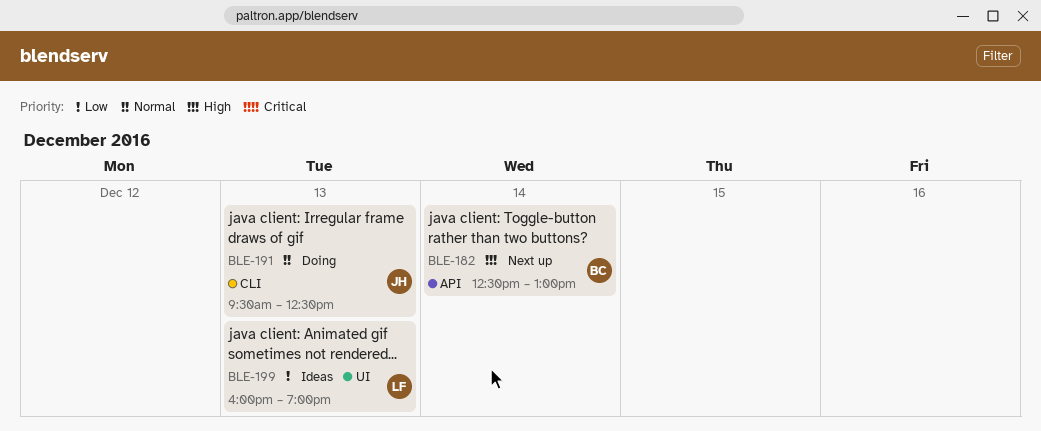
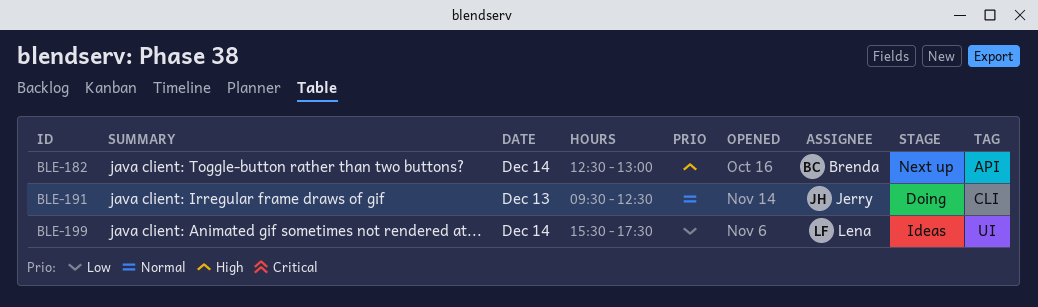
BLE-199, day: Dec 13 -> Dec 14
BLE-199, begins: 16:00 -> 15:30
BLE-199, ends: 19:00 -> 17:30

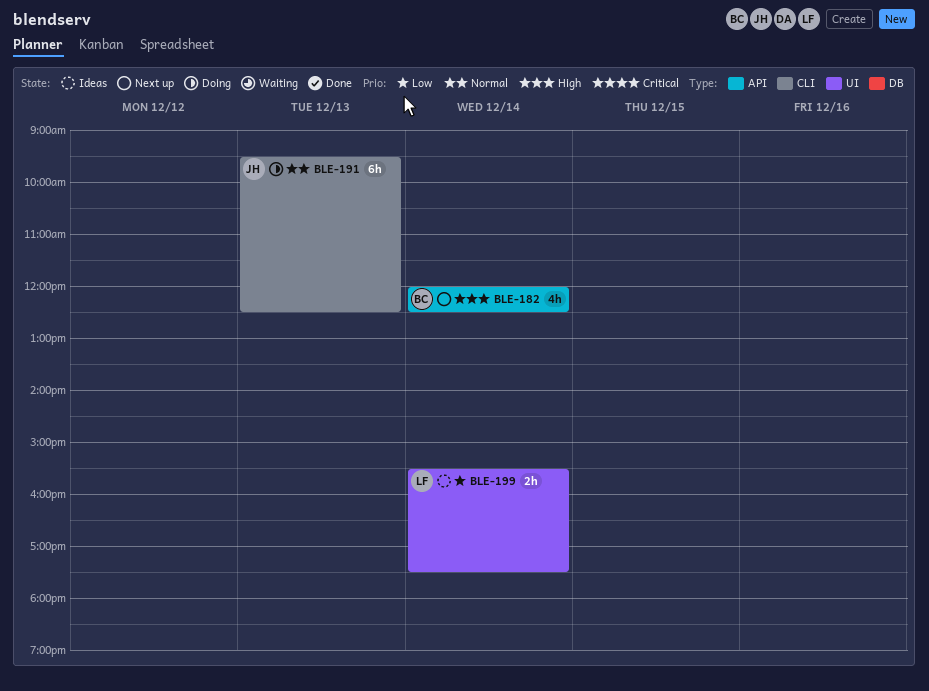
BLE-182, begins: 12:30 -> 12:00
BLE-182, ends: 13:00 -> 12:30

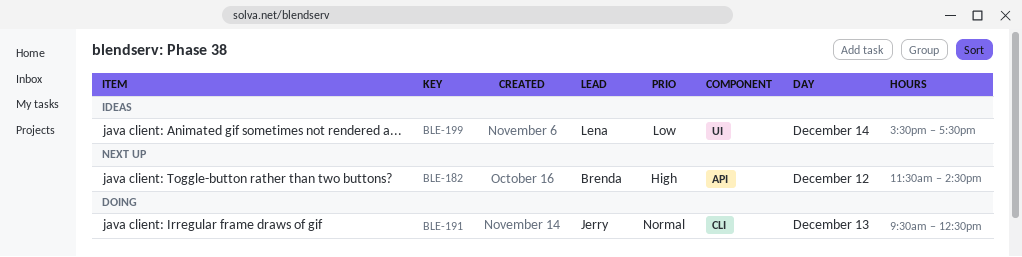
BLE-182, day: Dec 14 -> Dec 12
BLE-182, begins: 12:00 -> 11:30
BLE-182, ends: 12:30 -> 14:30

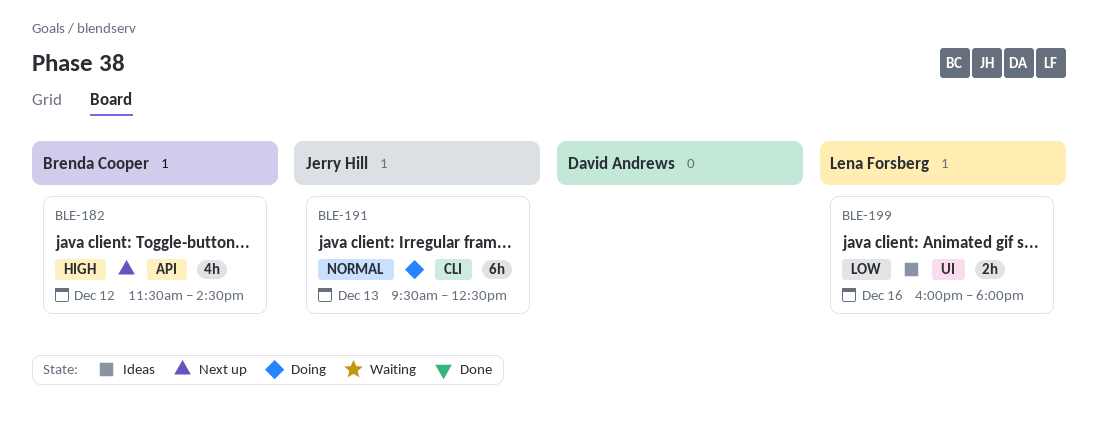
BLE-199, day: Dec 14 -> Dec 16
BLE-199, begins: 15:30 -> 16:00
BLE-199, ends: 17:30 -> 18:00

